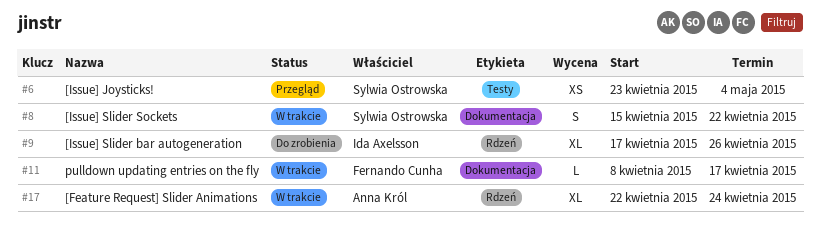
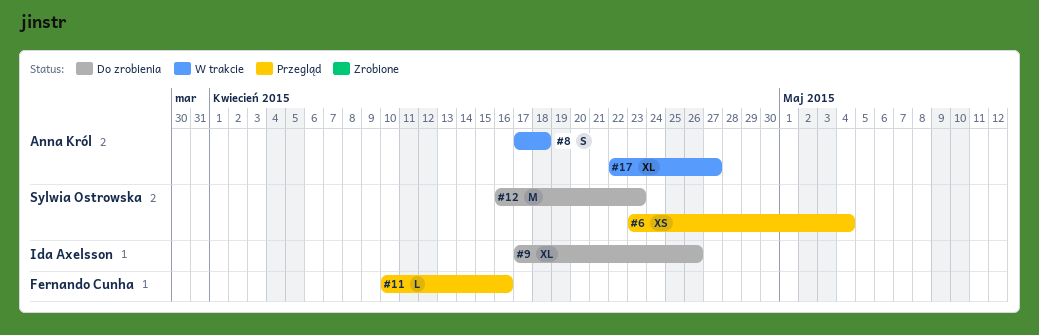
#8, owner: Sylwia Ostrowska -> Anna Król
#8, start: Apr 15 -> Apr 17
#8, due: Apr 22 -> Apr 18
#11, status: W trakcie -> Przegląd
#11, start: Apr 8 -> Apr 10
#11, due: Apr 17 -> Apr 16
#12: none -> present
#17, due: Apr 24 -> Apr 27

